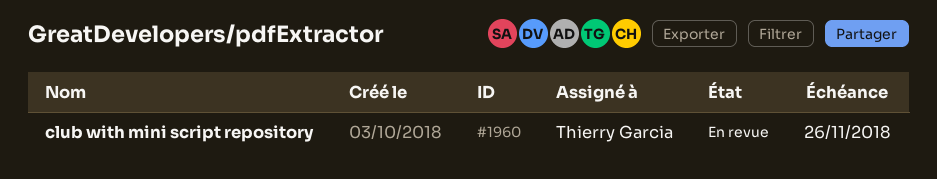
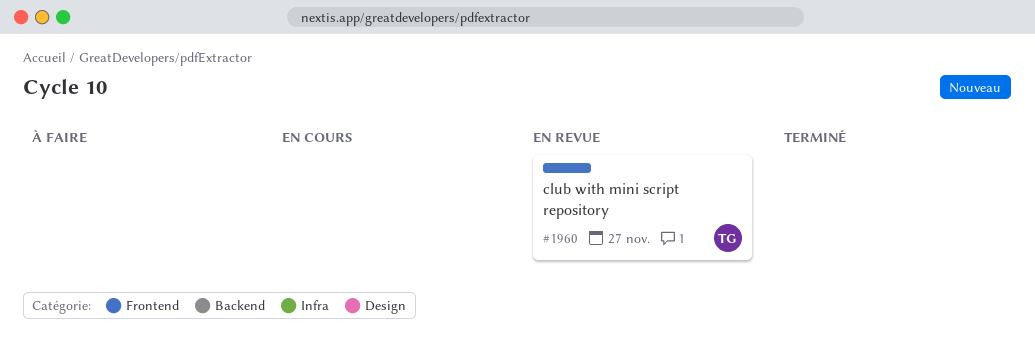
#1960, due: Nov 26 -> Nov 27

